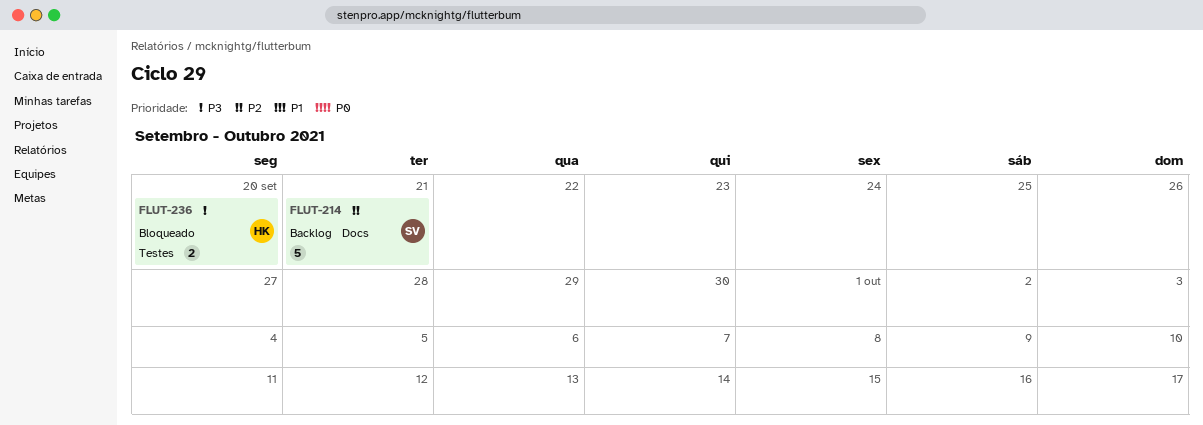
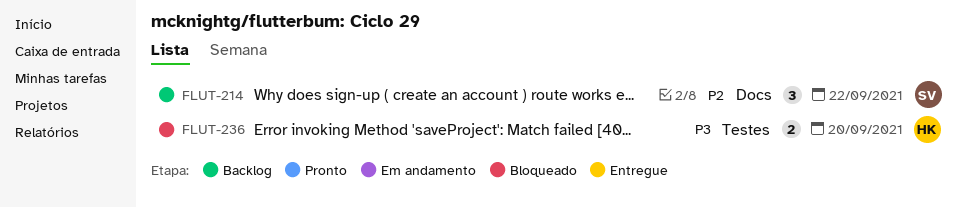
FLUT-214, estimate: 5 -> 3
FLUT-214, due: Sep 21 -> Sep 22

